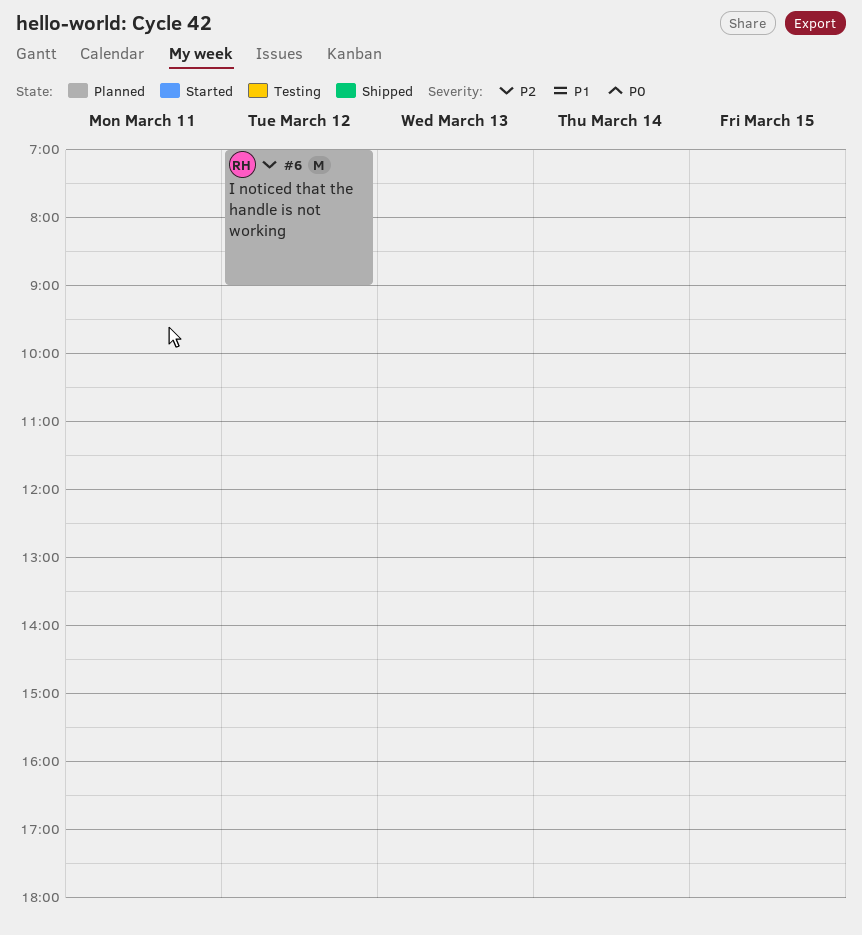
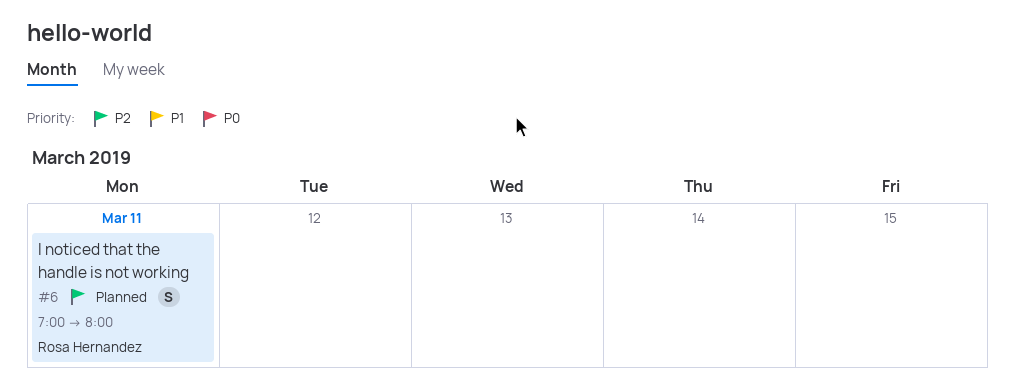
#6, estimate: M -> S
#6, day: Mar 12 -> Mar 11
#6, ends: 09:00 -> 08:00

